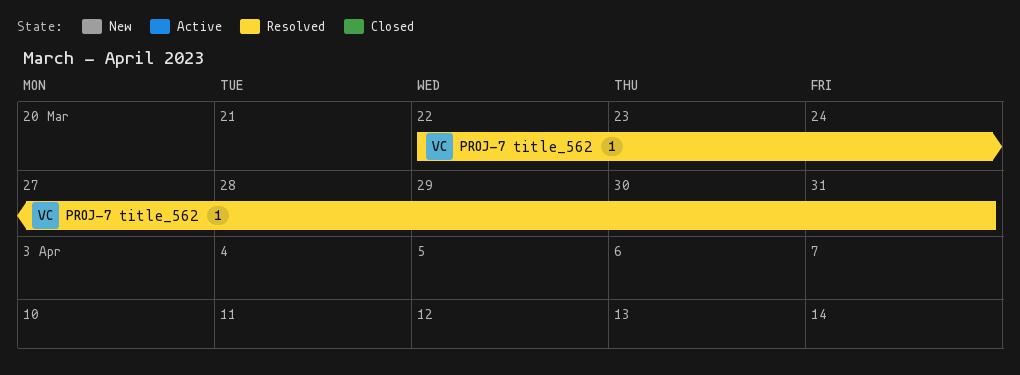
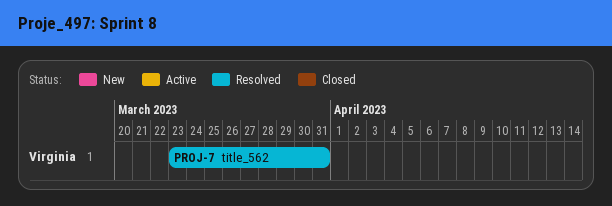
PROJ-7, start: Mar 22 -> Mar 23

